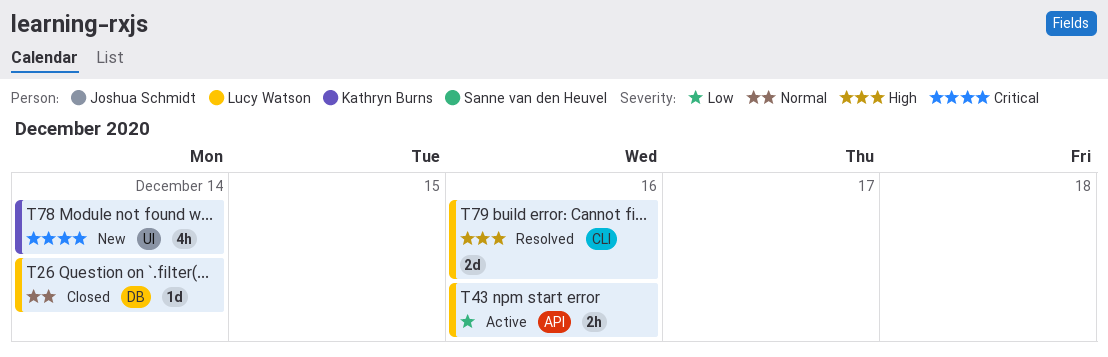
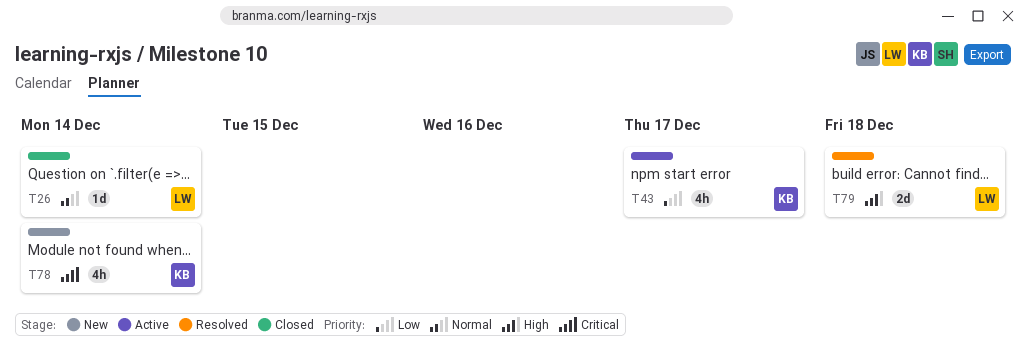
T43, owner: Lucy Watson -> Kathryn Burns
T43, estimate: 2h -> 4h
T43, due: Dec 16 -> Dec 17
T79, due: Dec 16 -> Dec 18

